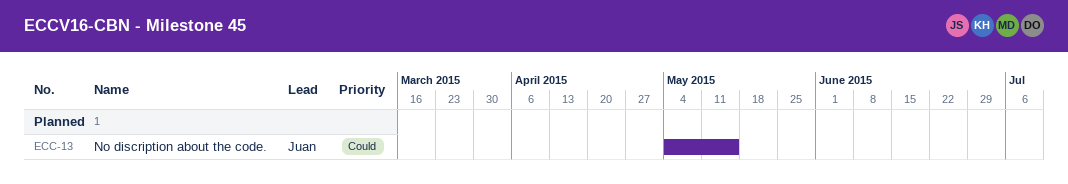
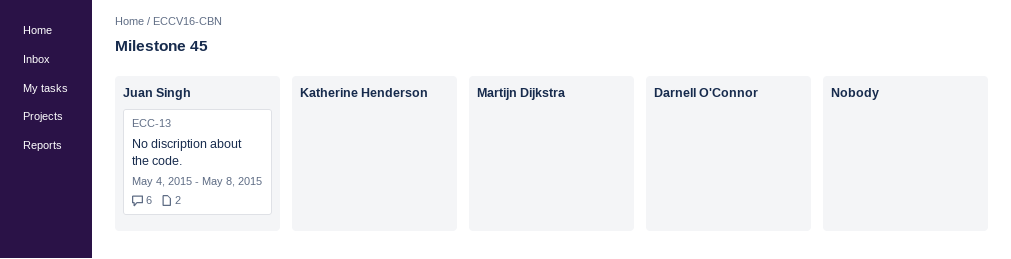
ECC-13, due: May 15 -> May 8

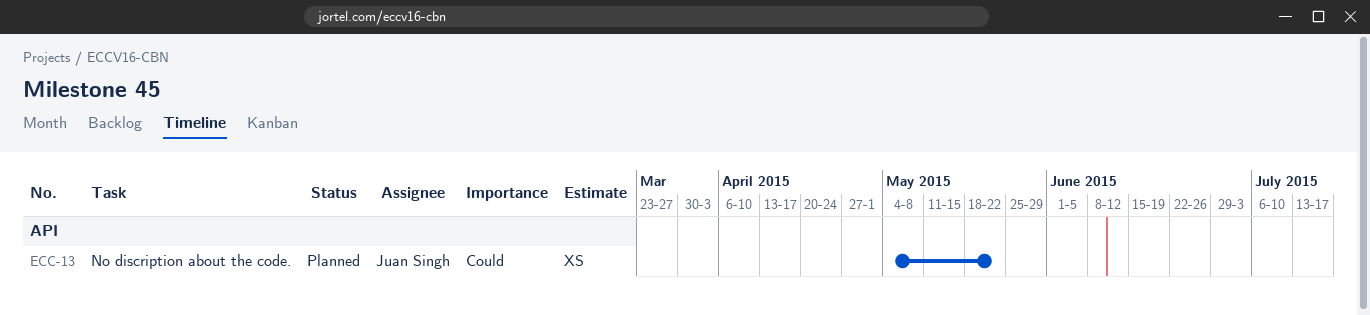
ECC-13, due: May 8 -> May 22

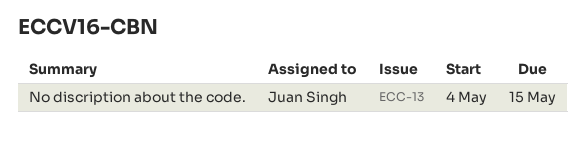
ECC-13, due: May 22 -> May 15

